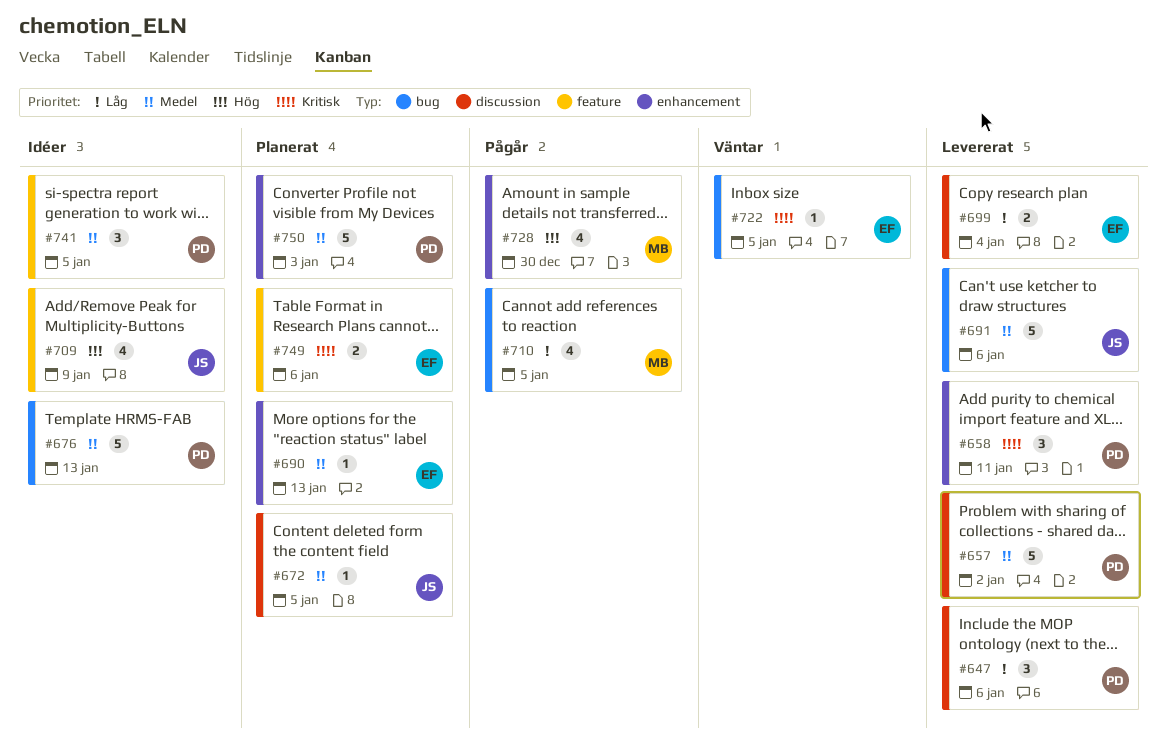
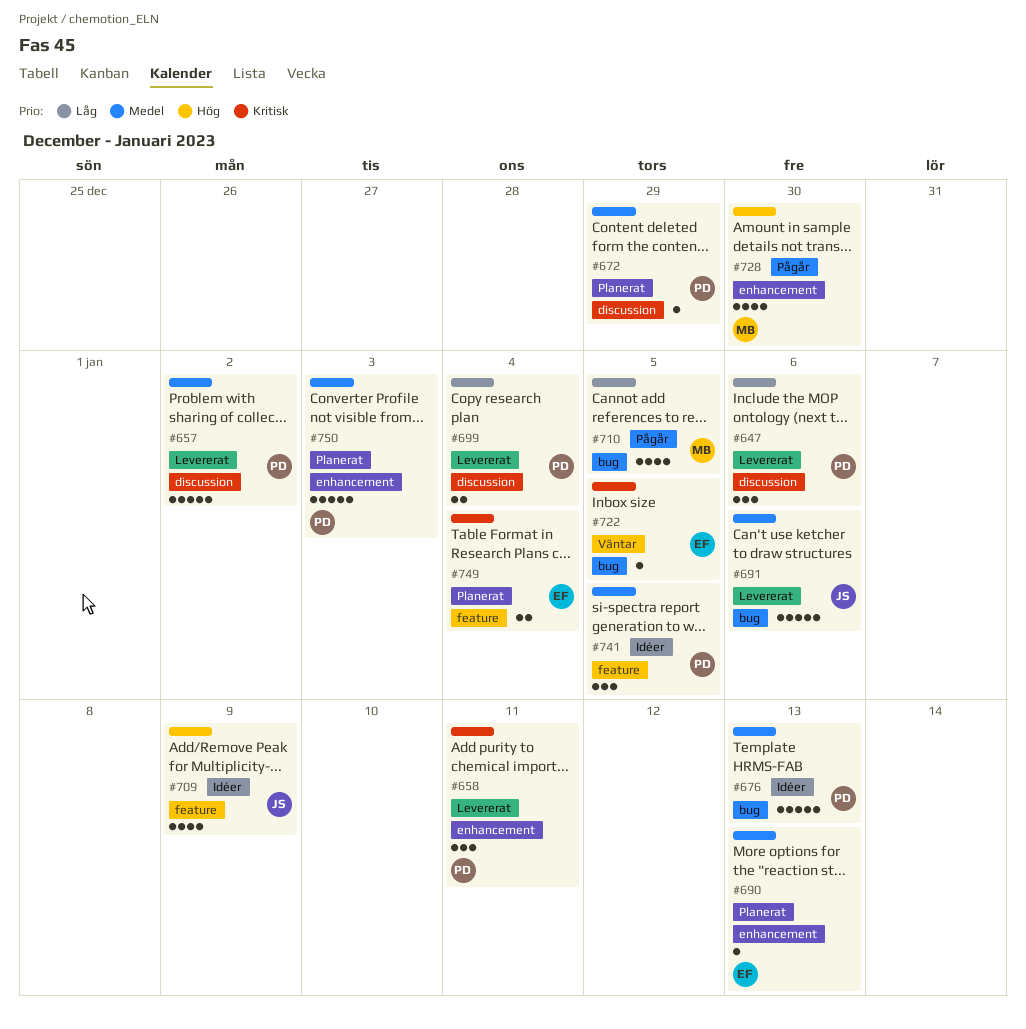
#672, owner: JS -> PD
#672, due: Jan 5 -> Dec 29
#699, owner: EF -> PD
#749, due: Jan 6 -> Jan 4

